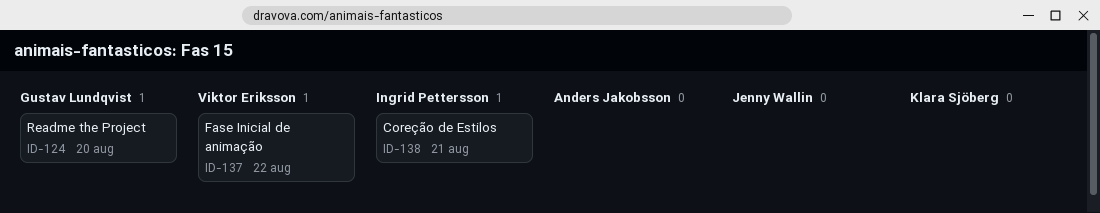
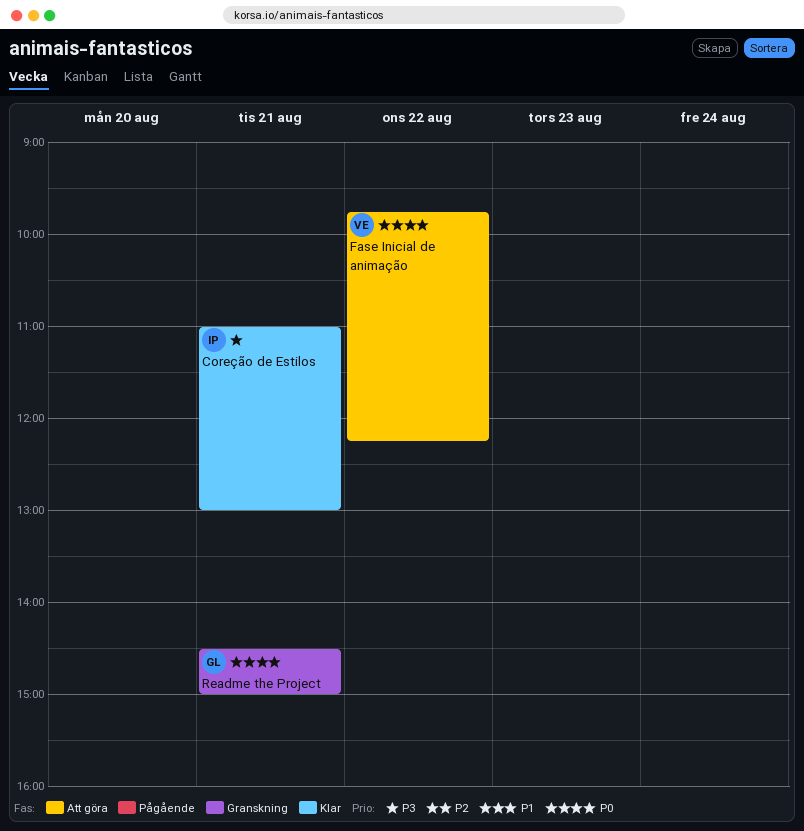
Readme the Project, day: Aug 20 -> Aug 21

